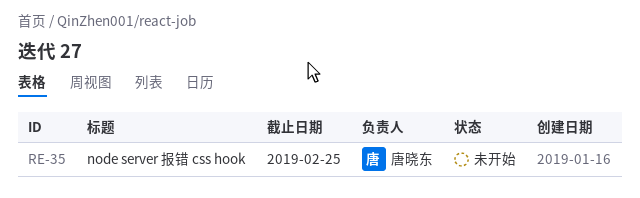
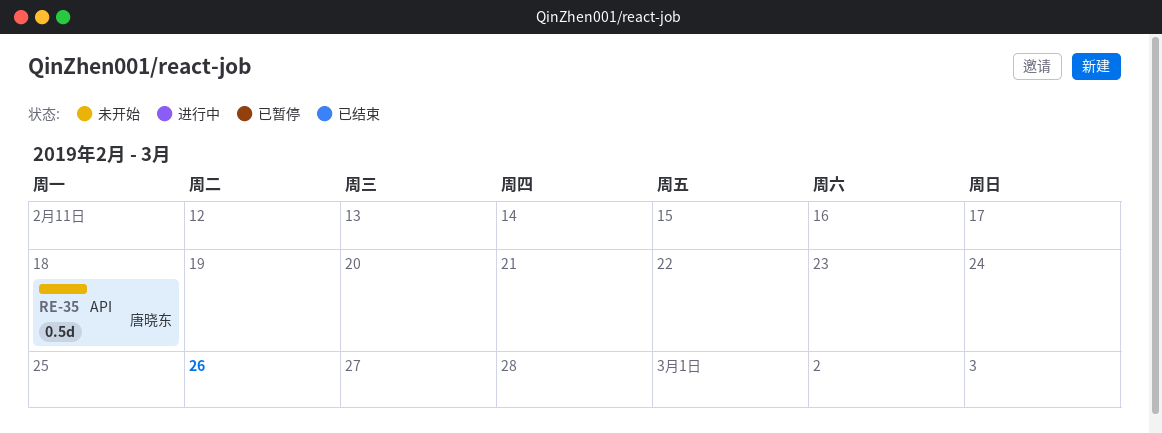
RE-35, due: Feb 25 -> Feb 18

